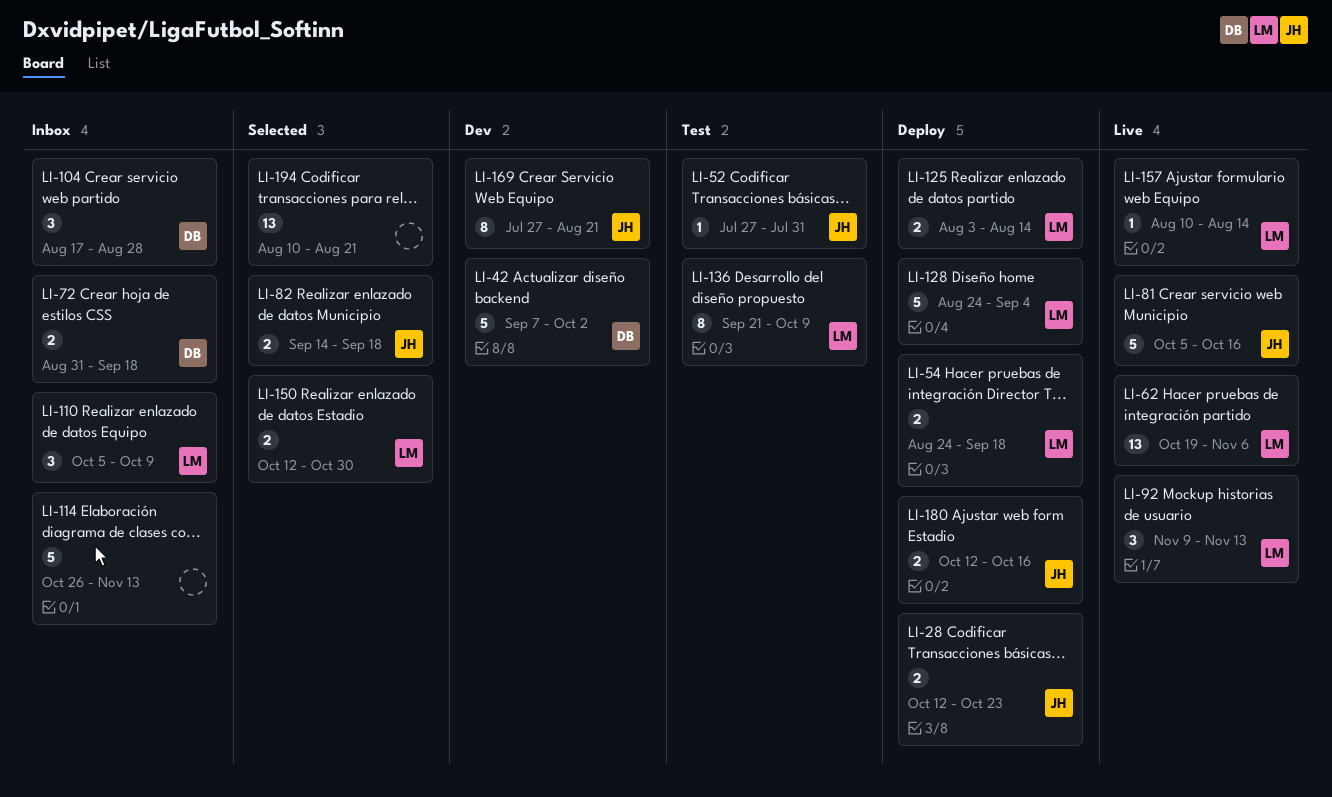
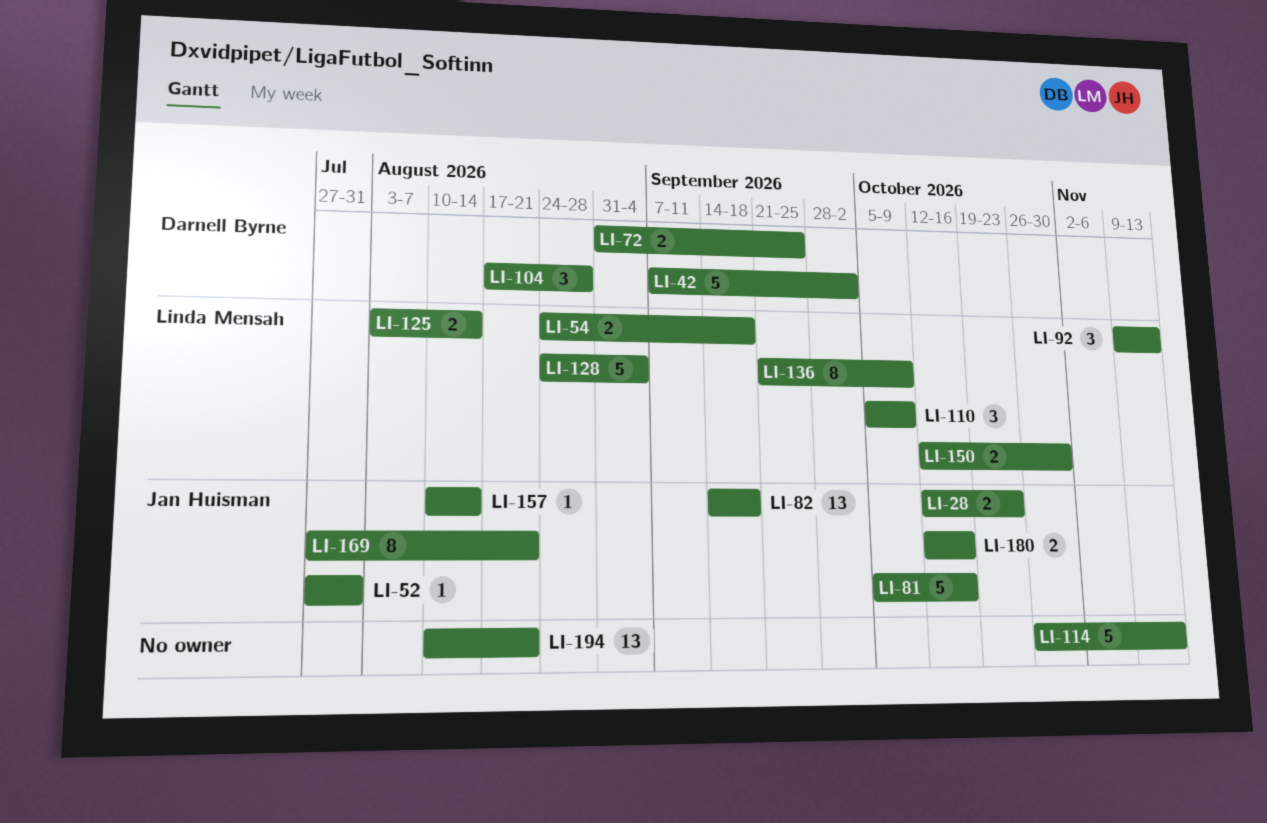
LI-62: present -> none
LI-72, due: Sep 18 -> Sep 25
LI-82, estimate: 2 -> 13
LI-157, owner: Linda Mensah -> Jan Huisman

